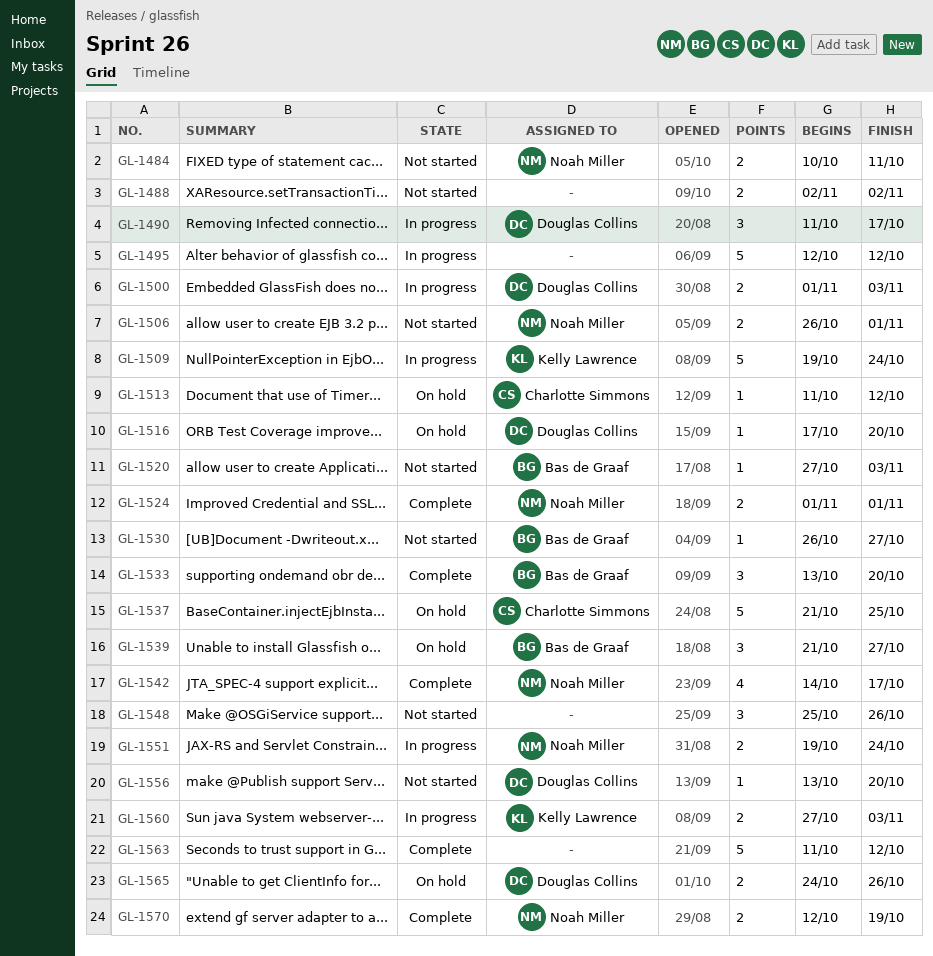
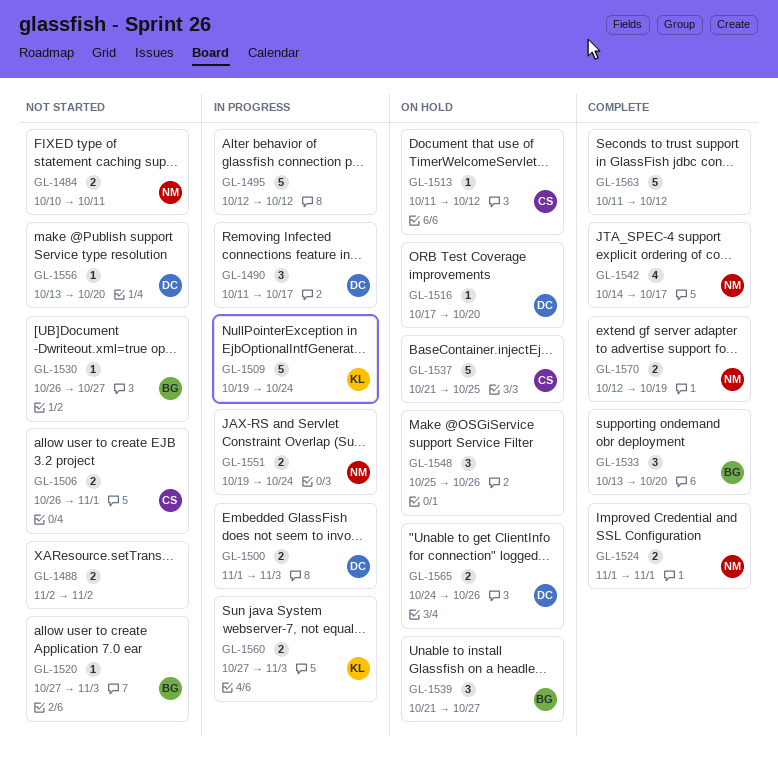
GL-1506, owner: Noah Miller -> Charlotte Simmons
GL-1548, status: Not started -> On hold

